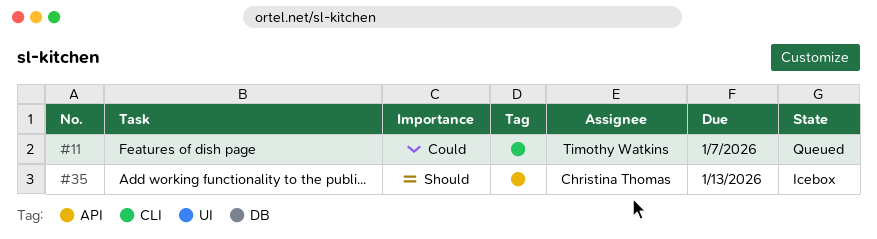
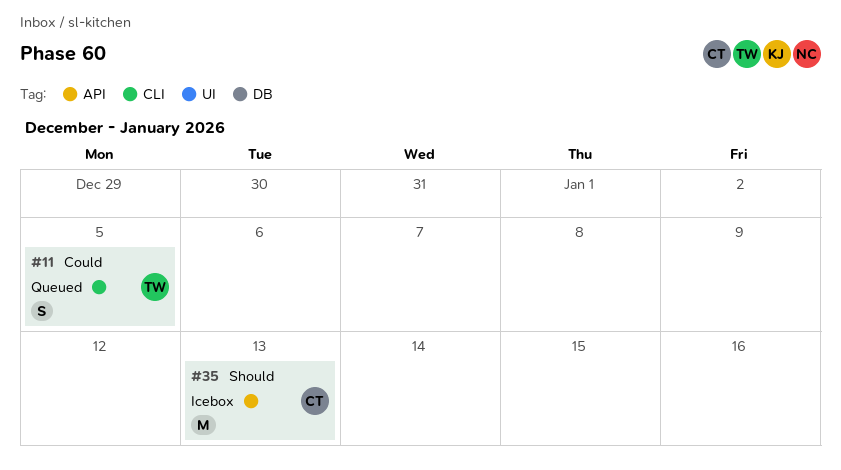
#11, due: Jan 7 -> Jan 5

